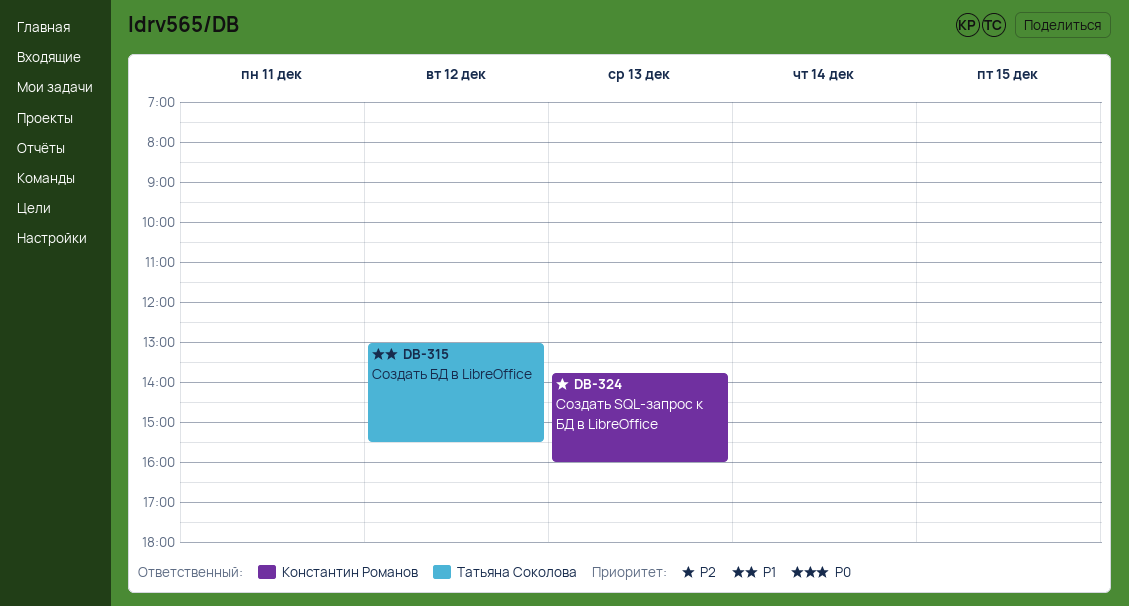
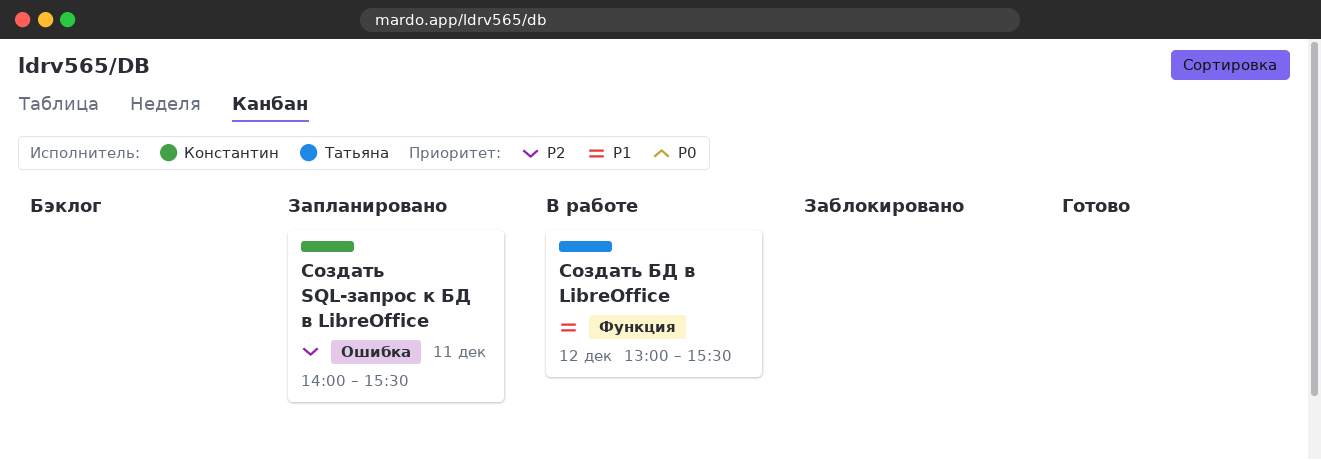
Создать SQL-запрос к БД в LibreOffice, day: Dec 13 -> Dec 11
Создать SQL-запрос к БД в LibreOffice, begins: 13:45 -> 14:00
Создать SQL-запрос к БД в LibreOffice, ends: 16:00 -> 15:30

